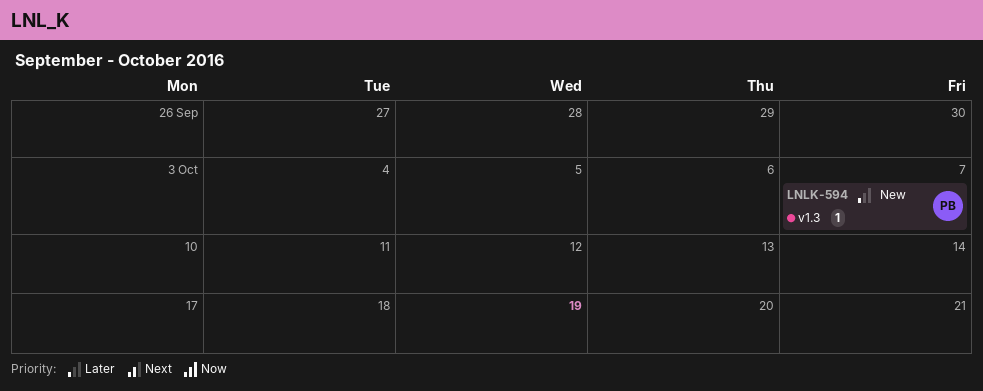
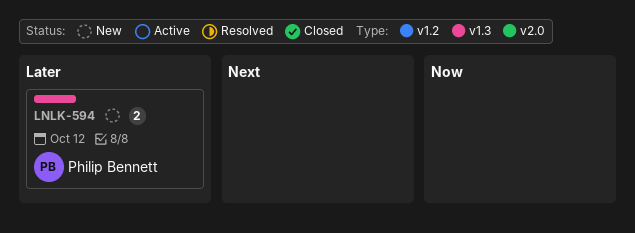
LNLK-594, estimate: 1 -> 2
LNLK-594, due: Oct 7 -> Oct 12

